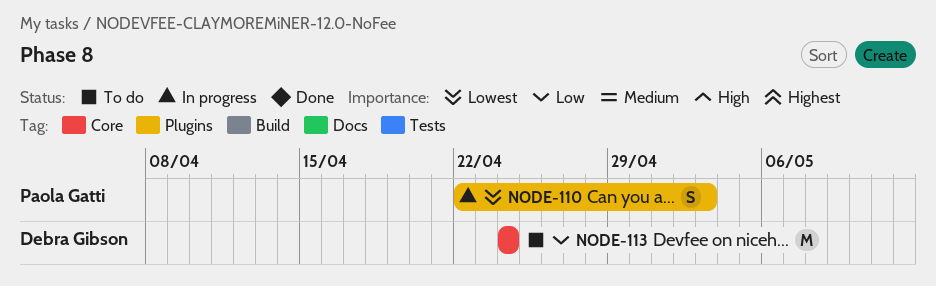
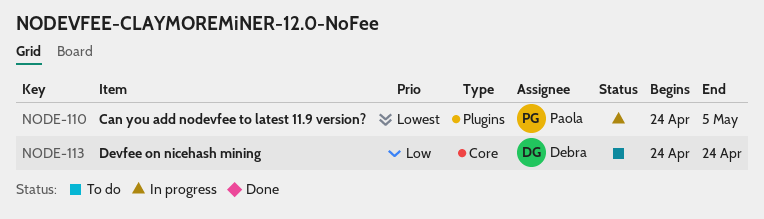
NODE-110, start: Apr 22 -> Apr 24
NODE-110, due: May 3 -> May 5

